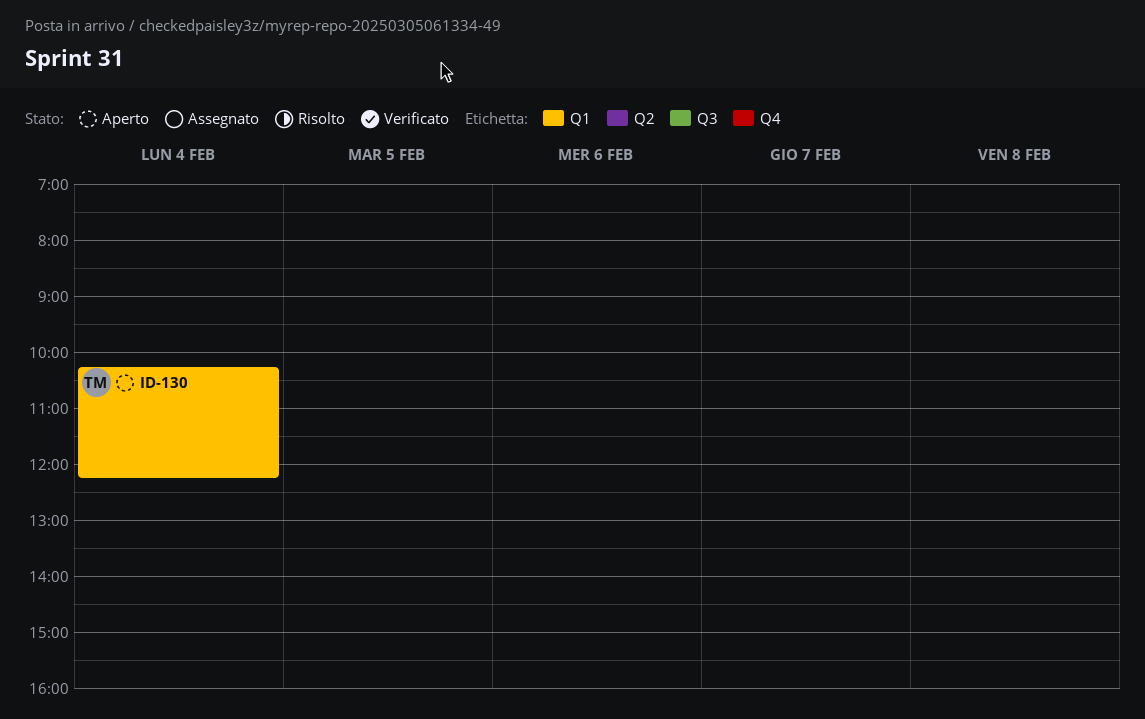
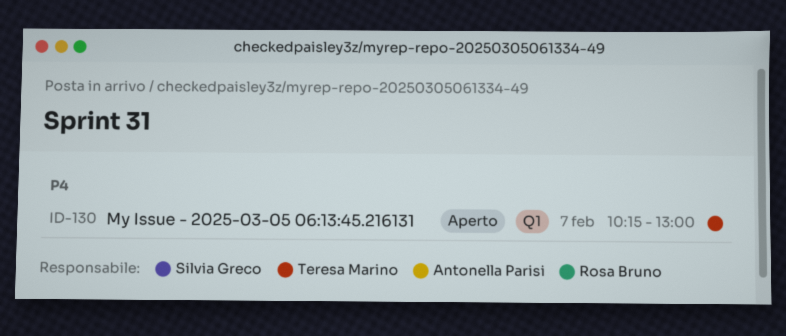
ID-130, day: Feb 4 -> Feb 7
ID-130, ends: 12:15 -> 13:00

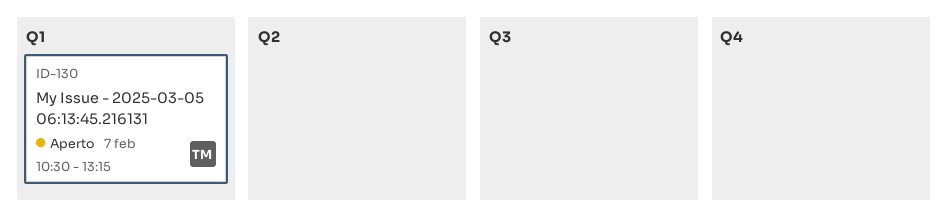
ID-130, begins: 10:15 -> 10:30
ID-130, ends: 13:00 -> 13:15

